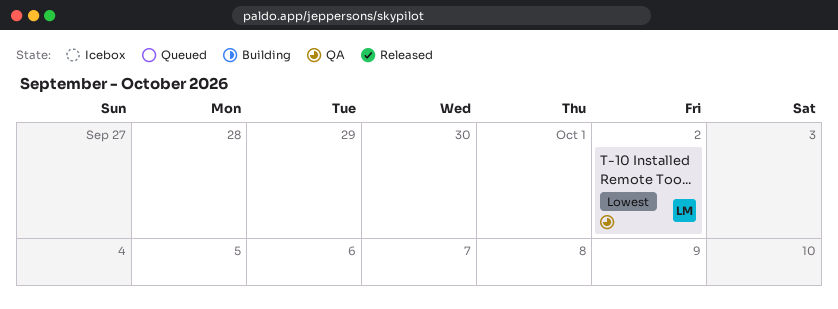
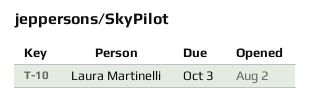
T-10, due: Oct 2 -> Oct 3

